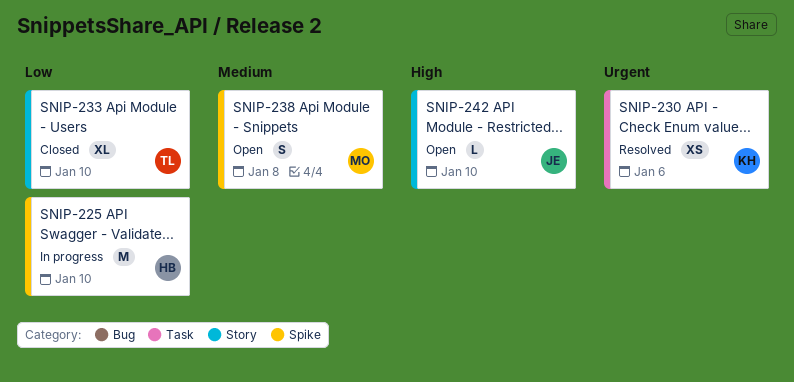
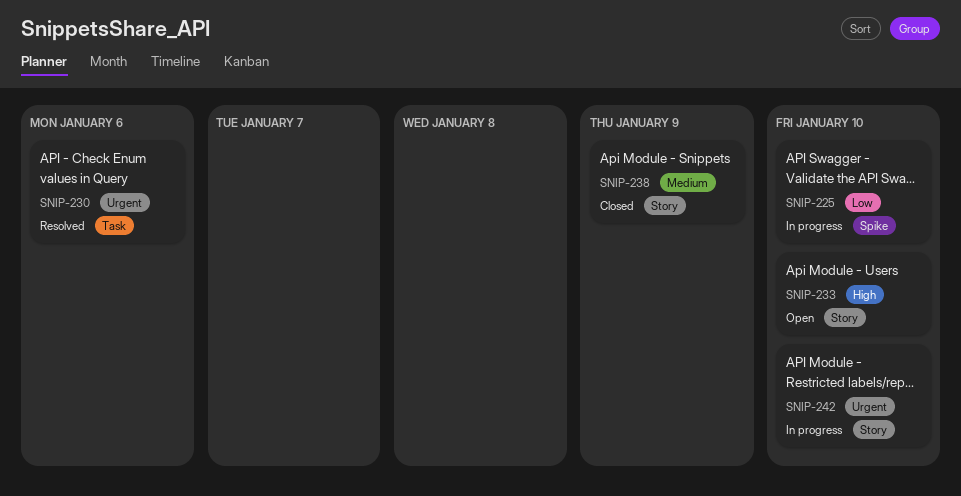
SNIP-233, status: Closed -> Open
SNIP-233, priority: Low -> High
SNIP-238, status: Open -> Closed
SNIP-238, label: Spike -> Story
SNIP-238, due: Jan 8 -> Jan 9
SNIP-242, status: Open -> In progress
SNIP-242, priority: High -> Urgent

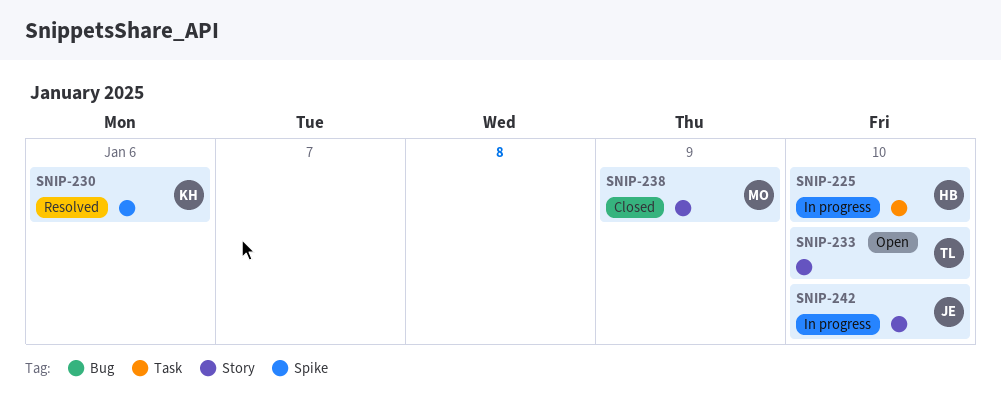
SNIP-225, label: Spike -> Task
SNIP-230, label: Task -> Spike

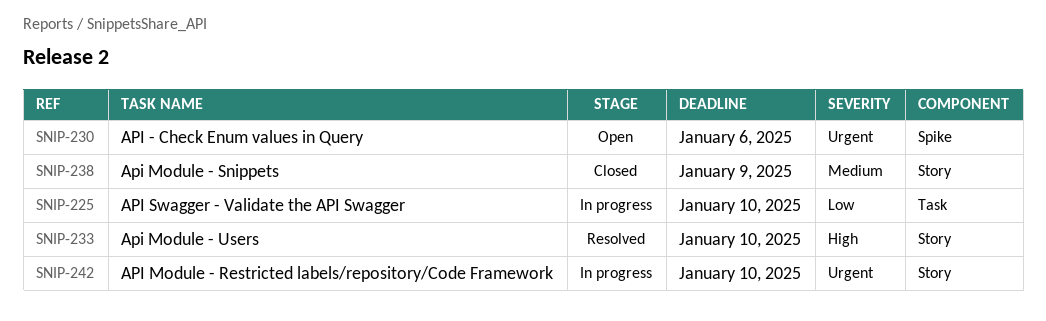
SNIP-230, status: Resolved -> Open
SNIP-233, status: Open -> Resolved

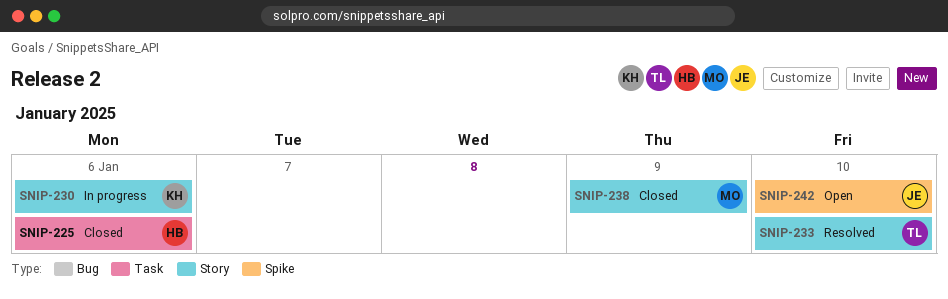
SNIP-225, status: In progress -> Closed
SNIP-225, due: Jan 10 -> Jan 6
SNIP-230, status: Open -> In progress
SNIP-230, label: Spike -> Story
SNIP-242, status: In progress -> Open
SNIP-242, label: Story -> Spike

